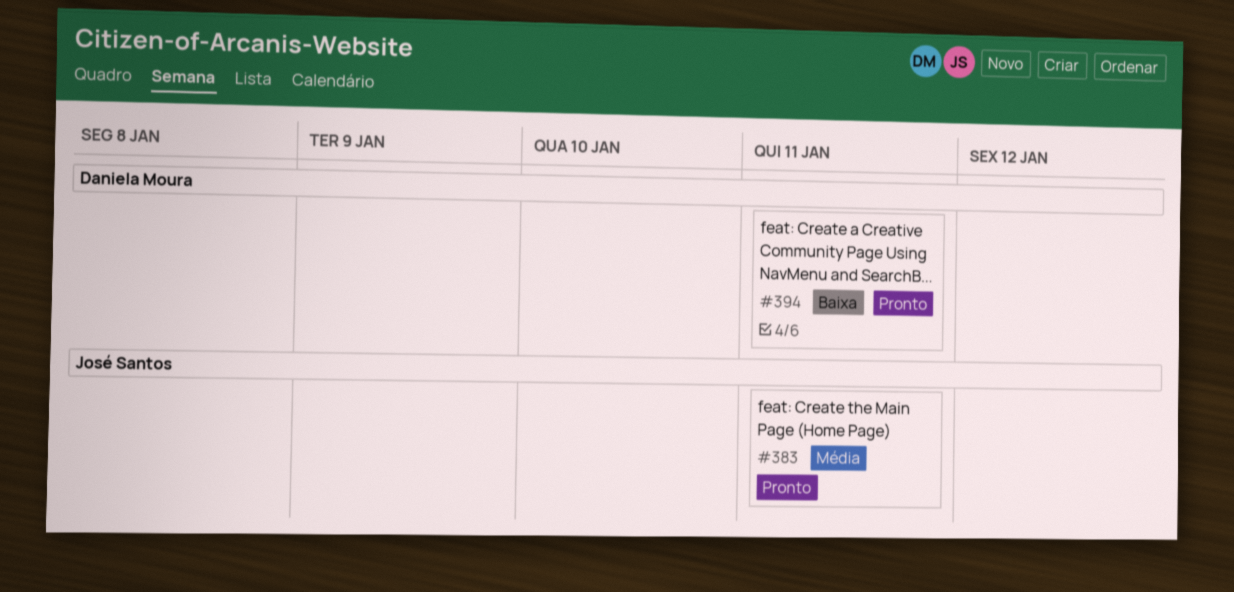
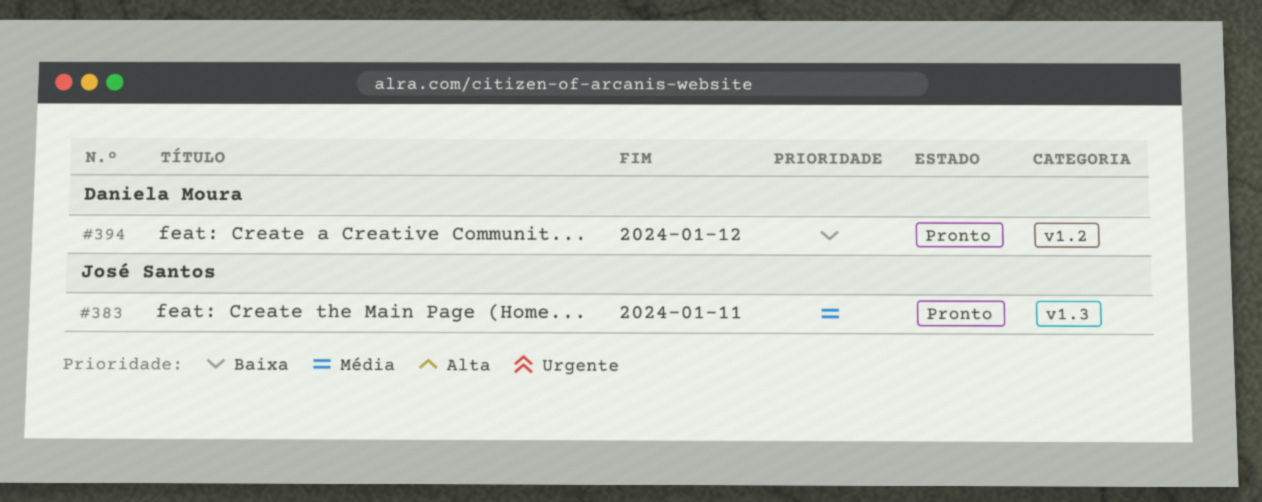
#394, due: Jan 11 -> Jan 12

